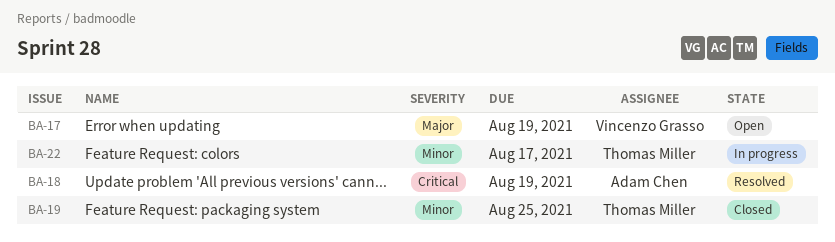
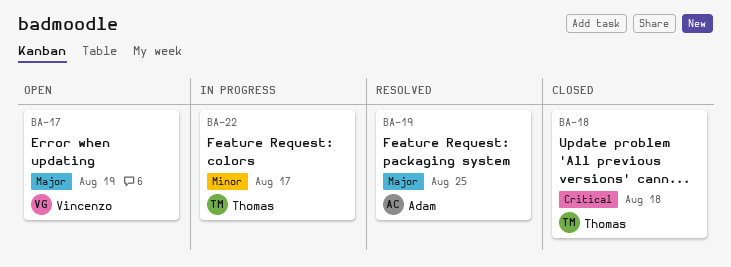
BA-18, status: Resolved -> Closed
BA-18, owner: Adam Chen -> Thomas Miller
BA-18, due: Aug 19 -> Aug 18
BA-19, status: Closed -> Resolved
BA-19, owner: Thomas Miller -> Adam Chen
BA-19, priority: Minor -> Major

